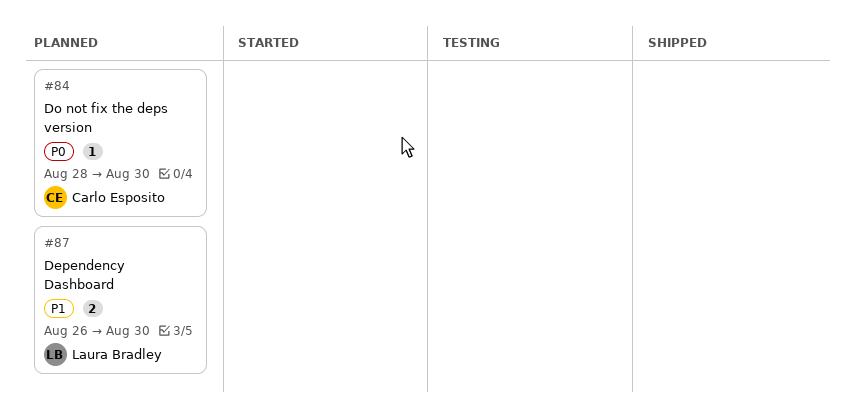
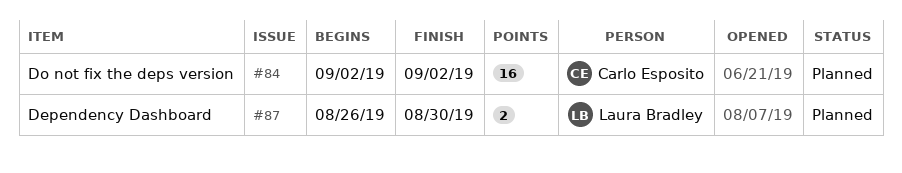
#84, estimate: 1 -> 16
#84, start: Aug 28 -> Sep 2
#84, due: Aug 30 -> Sep 2

